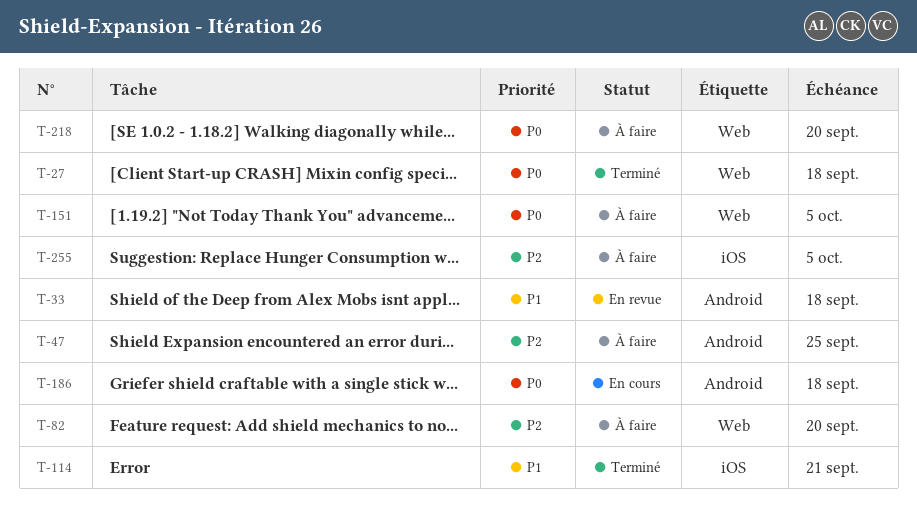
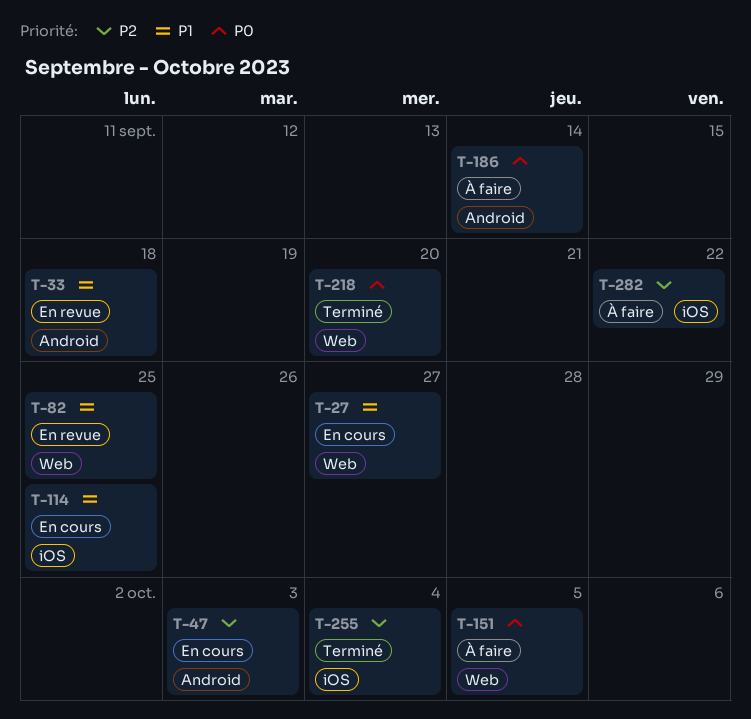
T-27, status: Terminé -> En cours
T-27, priority: P0 -> P1
T-27, due: Sep 18 -> Sep 27
T-47, status: À faire -> En cours
T-47, due: Sep 25 -> Oct 3
T-82, status: À faire -> En revue
T-82, priority: P2 -> P1
T-82, due: Sep 20 -> Sep 25
T-114, status: Terminé -> En cours
T-114, due: Sep 21 -> Sep 25
T-186, status: En cours -> À faire
T-186, due: Sep 18 -> Sep 14
T-218, status: À faire -> Terminé
T-255, status: À faire -> Terminé
T-255, due: Oct 5 -> Oct 4
T-282: none -> present

